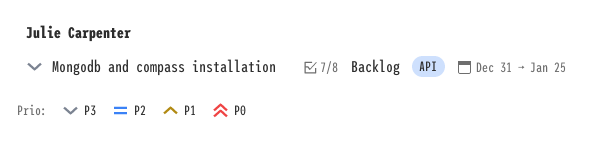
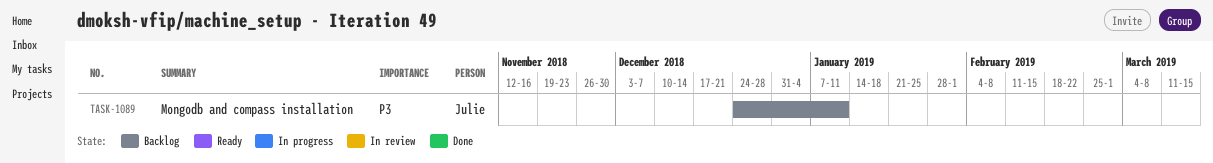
Mongodb and compass installation, start: Dec 31 -> Dec 24
Mongodb and compass installation, due: Jan 25 -> Jan 11

